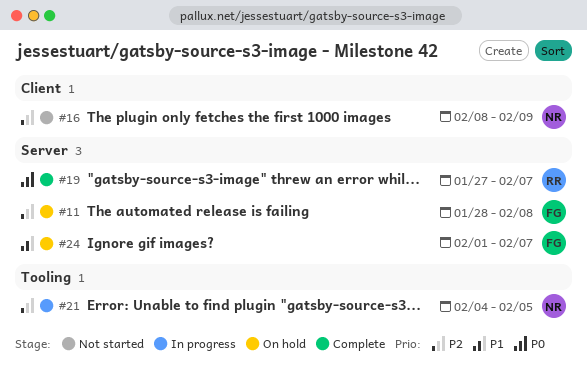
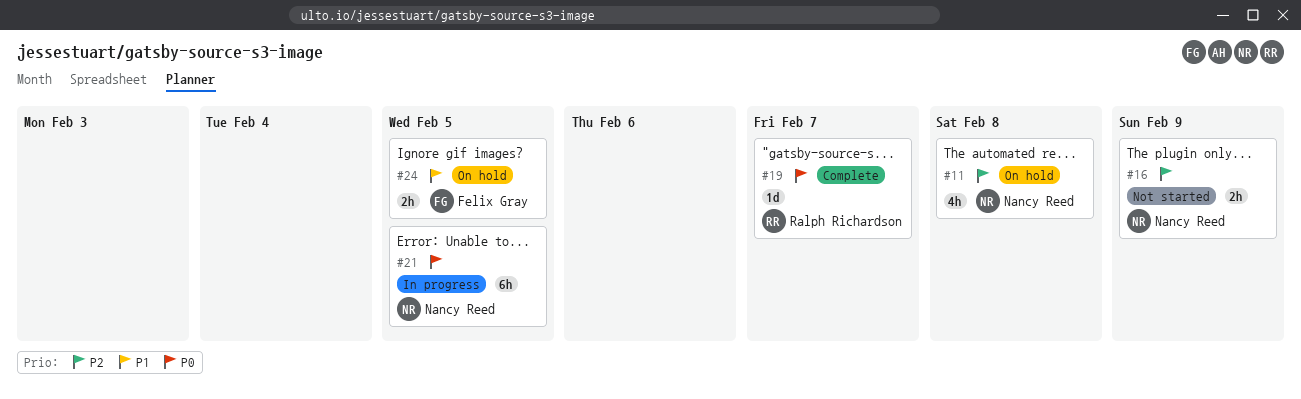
#11, owner: Felix Gray -> Nancy Reed
#21, priority: P2 -> P0
#24, due: Feb 7 -> Feb 5

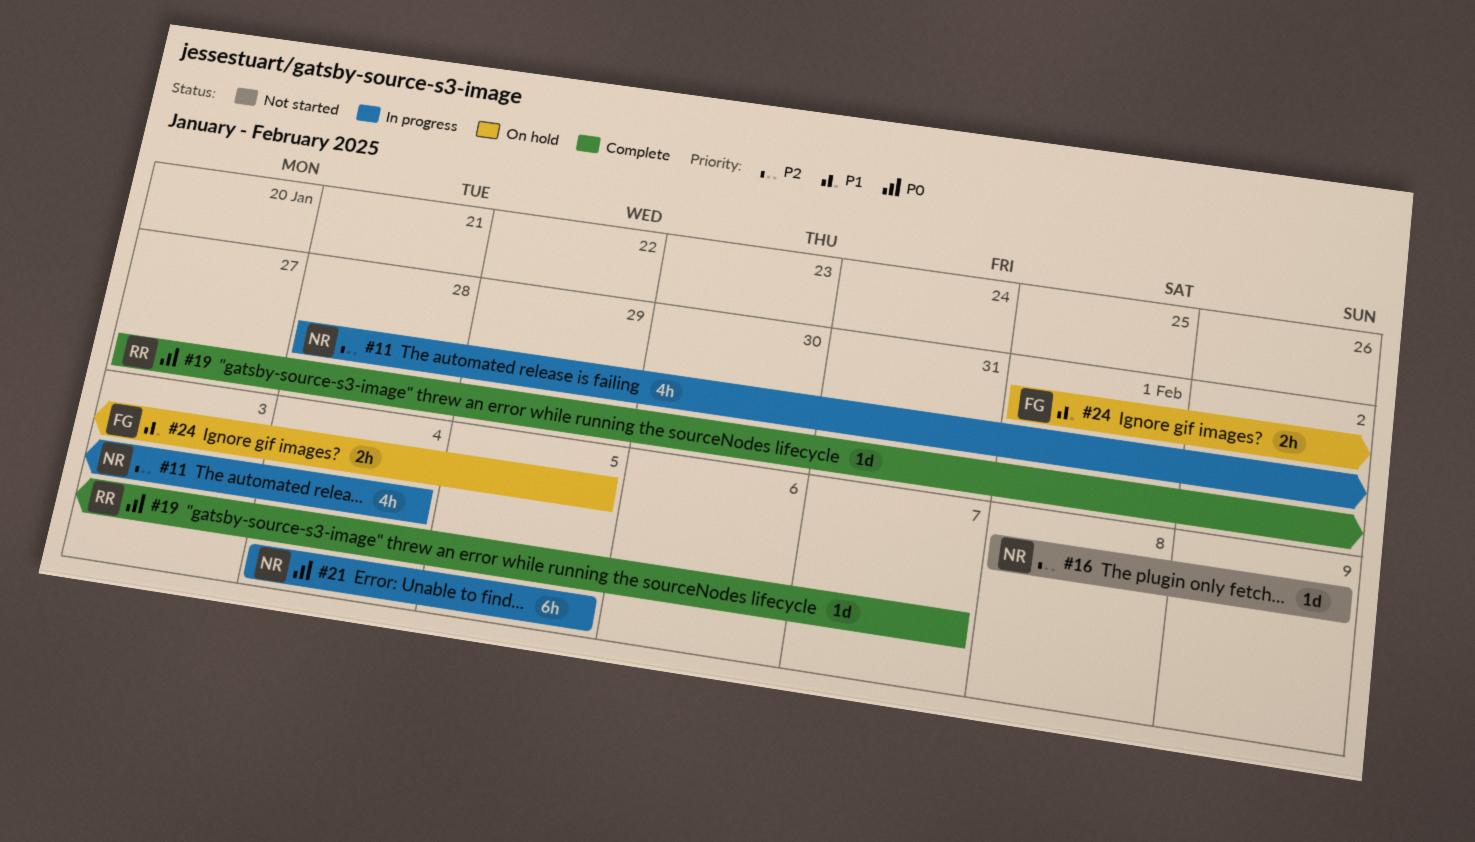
#11, status: On hold -> In progress
#11, due: Feb 8 -> Feb 4
#16, estimate: 2h -> 1d

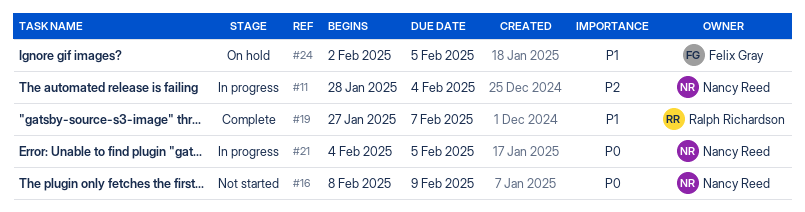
#16, priority: P2 -> P0
#19, priority: P0 -> P1
#24, start: Feb 1 -> Feb 2

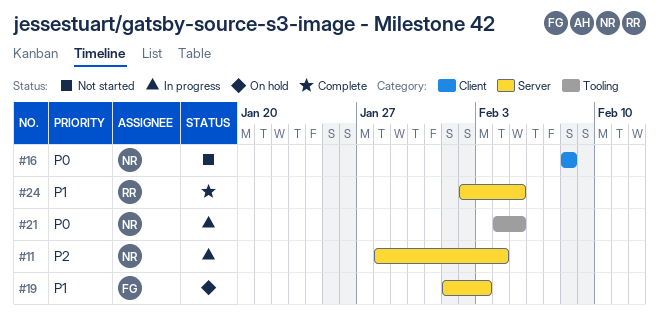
#16, due: Feb 9 -> Feb 8
#19, status: Complete -> On hold
#19, owner: Ralph Richardson -> Felix Gray
#19, start: Jan 27 -> Feb 1
#19, due: Feb 7 -> Feb 3
#24, status: On hold -> Complete
#24, owner: Felix Gray -> Ralph Richardson

